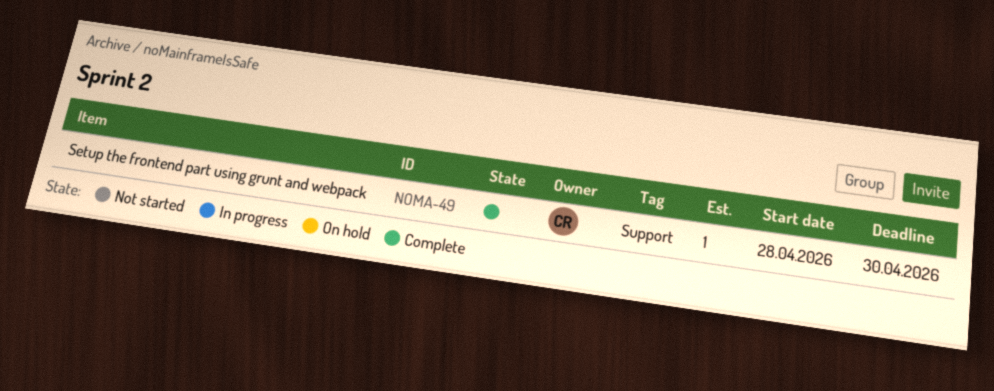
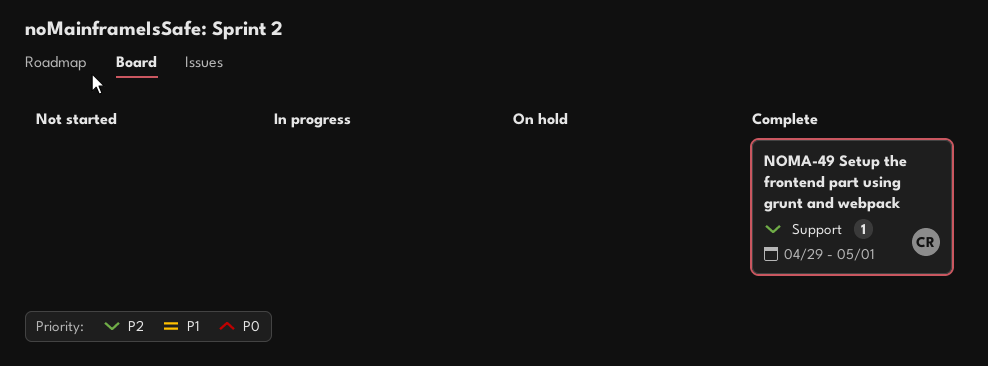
NOMA-49, start: Apr 28 -> Apr 29
NOMA-49, due: Apr 30 -> May 1

